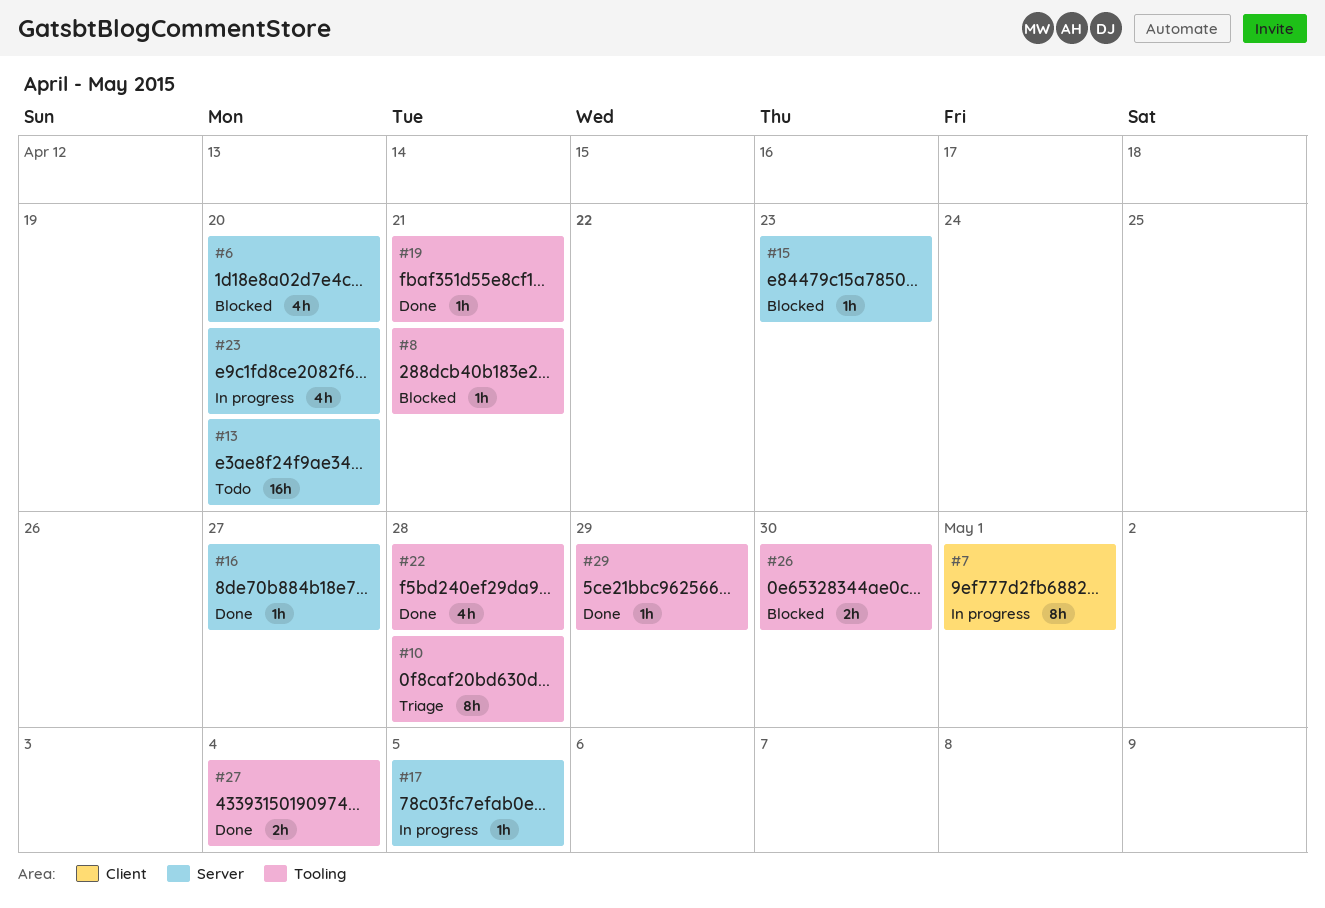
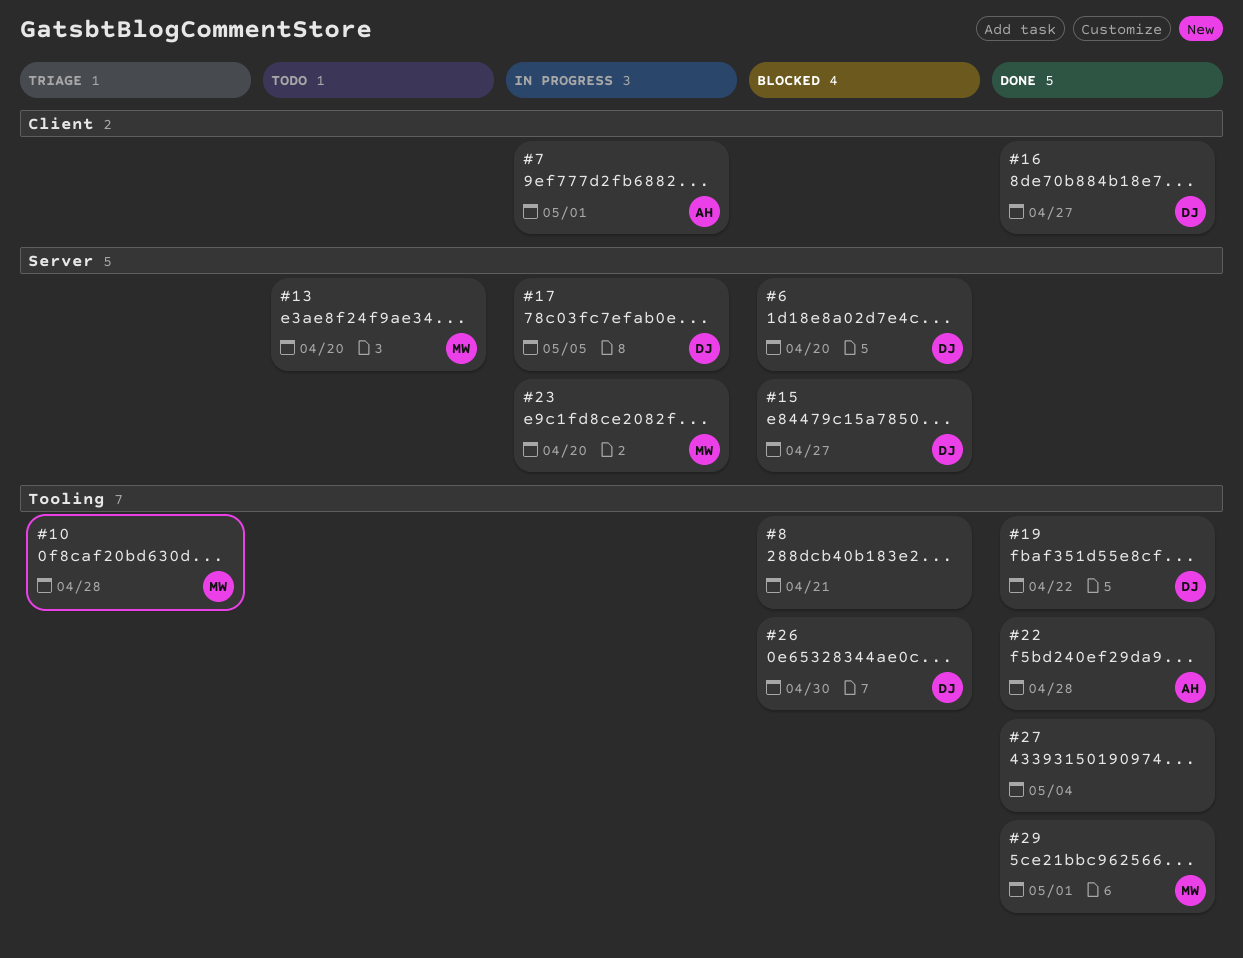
#15, due: Apr 23 -> Apr 27
#16, label: Server -> Client
#19, due: Apr 21 -> Apr 22
#29, due: Apr 29 -> May 1

